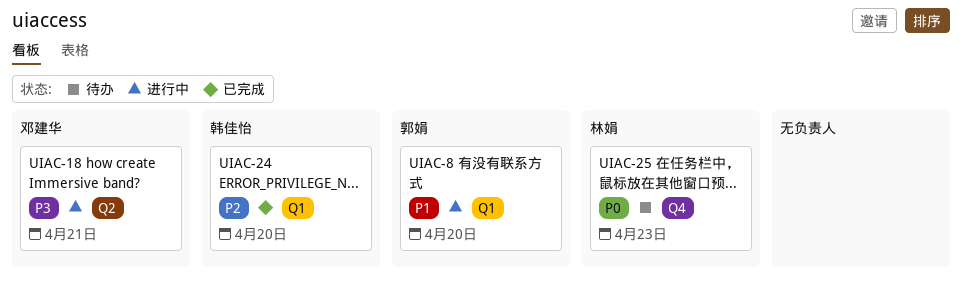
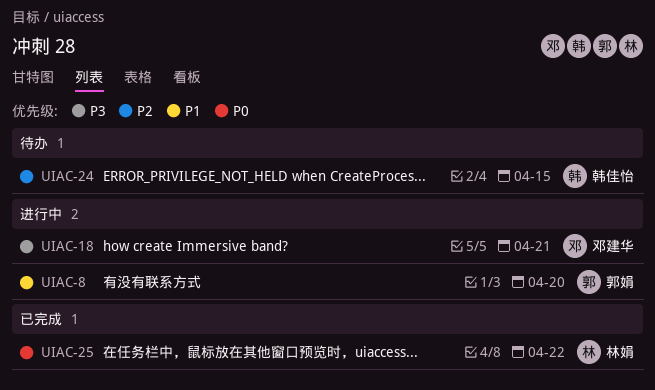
UIAC-24, status: 已完成 -> 待办
UIAC-24, due: Apr 20 -> Apr 15
UIAC-25, status: 待办 -> 已完成
UIAC-25, due: Apr 23 -> Apr 22

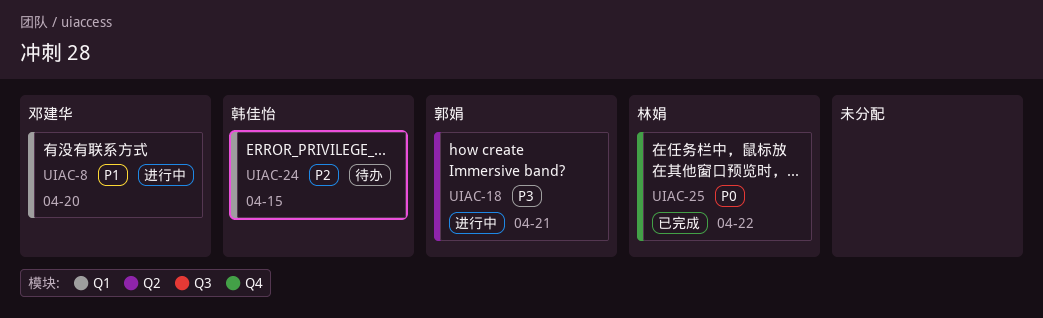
UIAC-8, owner: 郭娟 -> 邓建华
UIAC-18, owner: 邓建华 -> 郭娟

